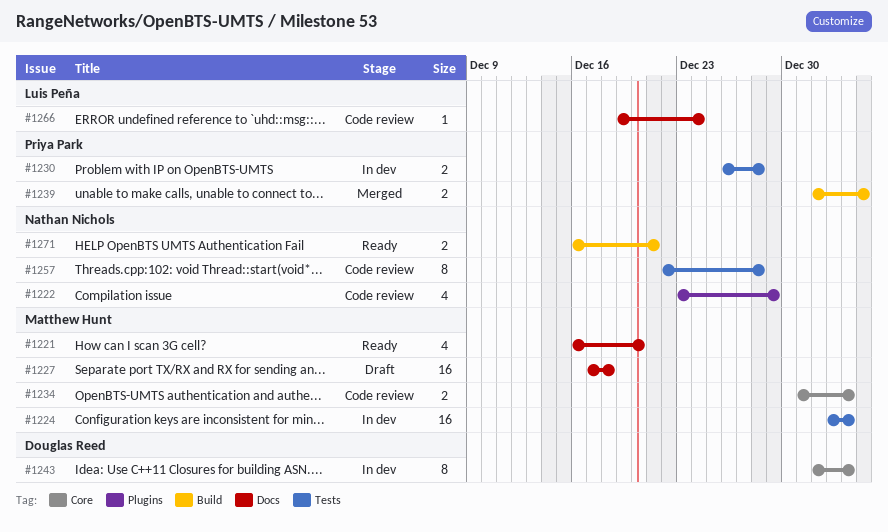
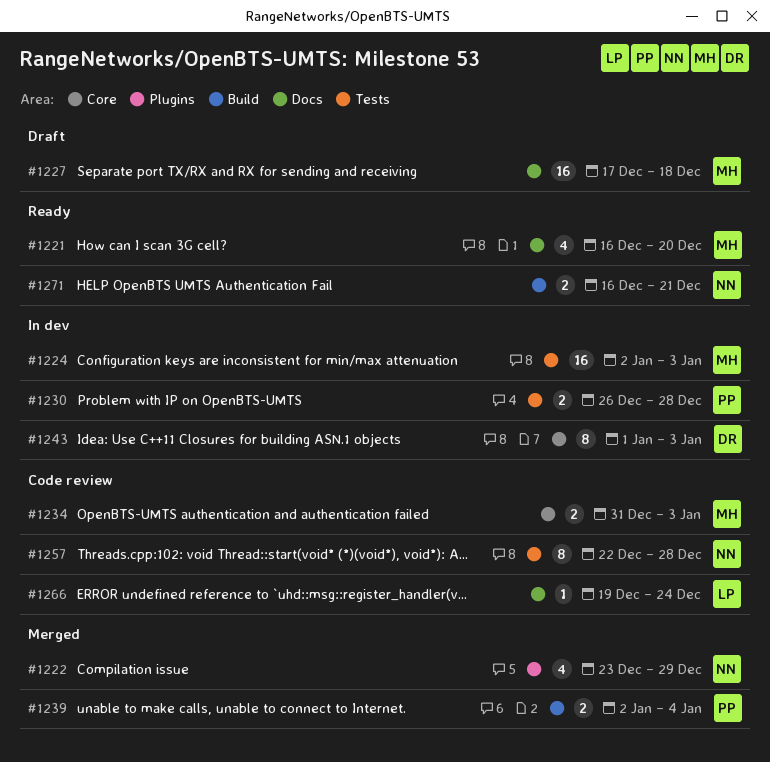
#1222, status: Code review -> Merged
#1239, start: Jan 1 -> Jan 2

